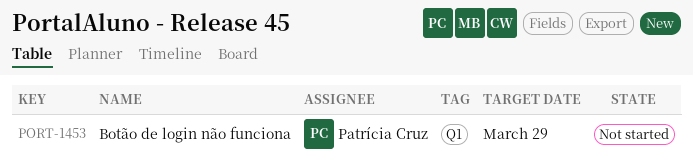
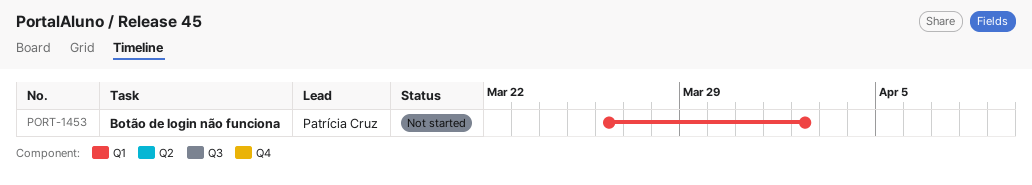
PORT-1453, due: Mar 29 -> Apr 2

